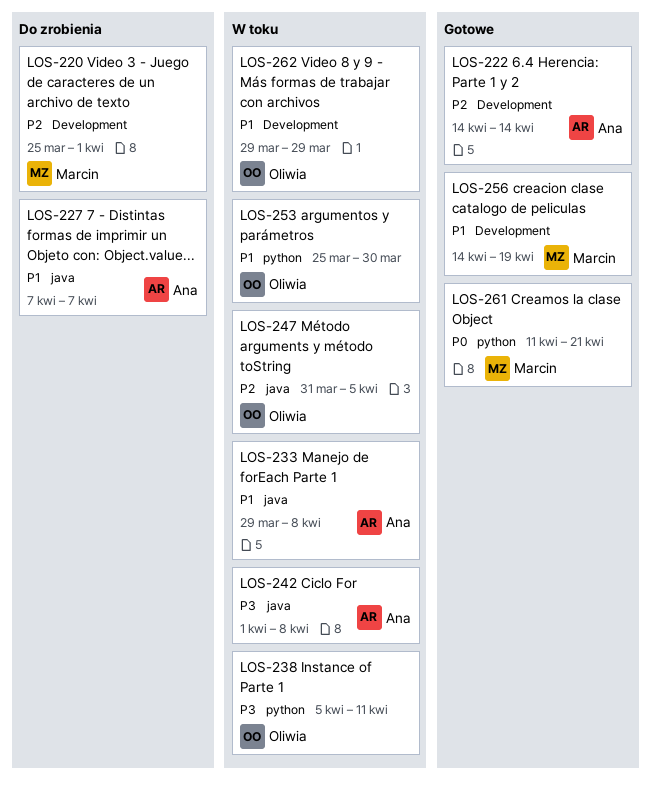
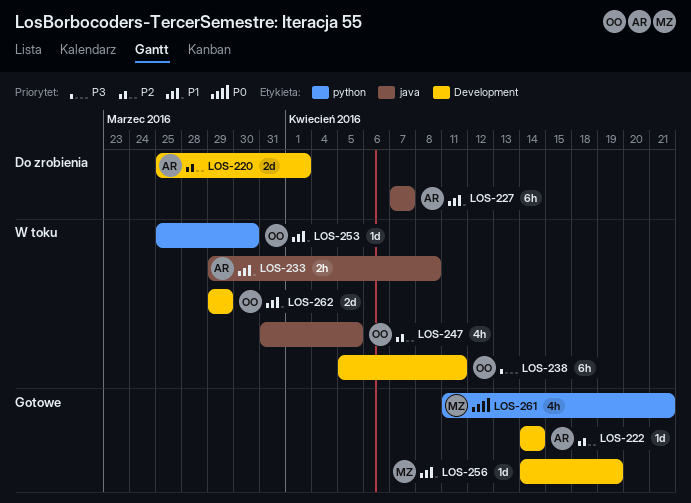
LOS-220, owner: Marcin -> Ana
LOS-238, label: python -> Development
LOS-242: present -> none

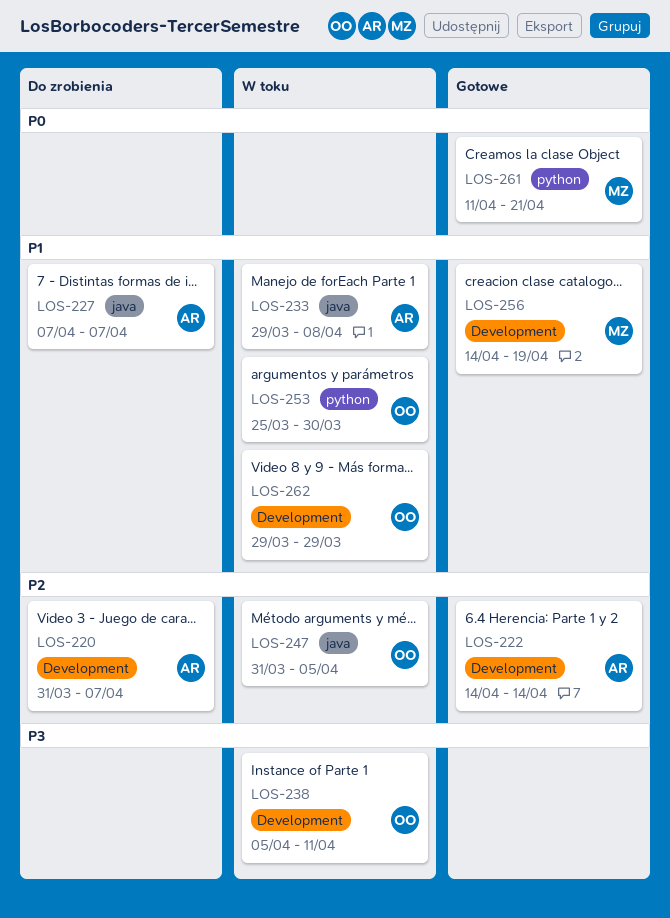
LOS-220, start: Mar 25 -> Mar 31
LOS-220, due: Apr 1 -> Apr 7

